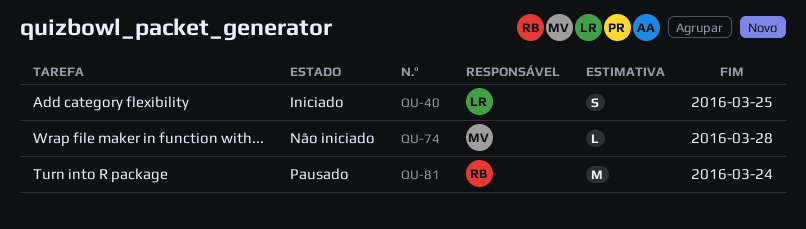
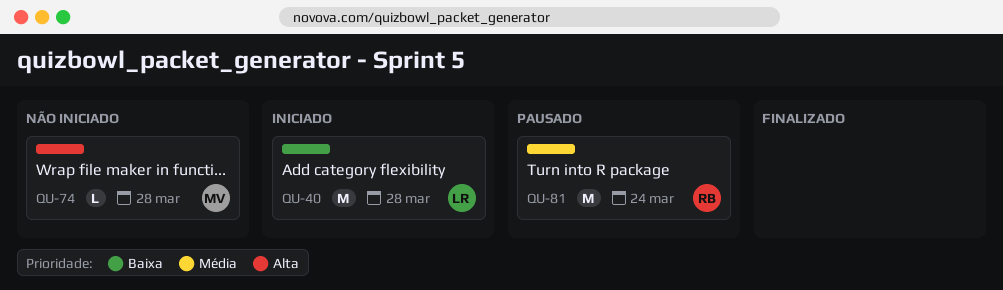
QU-40, estimate: S -> M
QU-40, due: Mar 25 -> Mar 28

